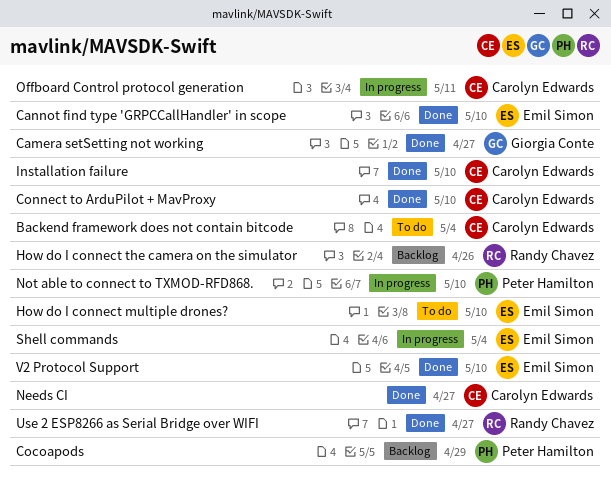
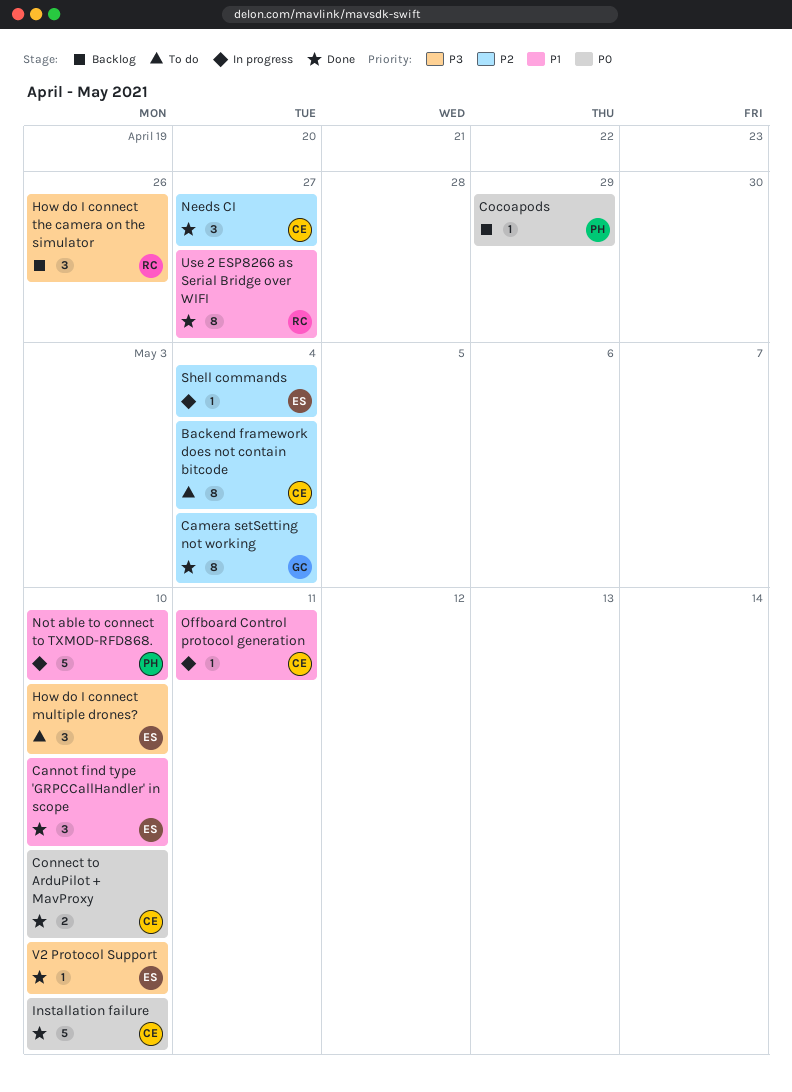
Camera setSetting not working, due: Apr 27 -> May 4

